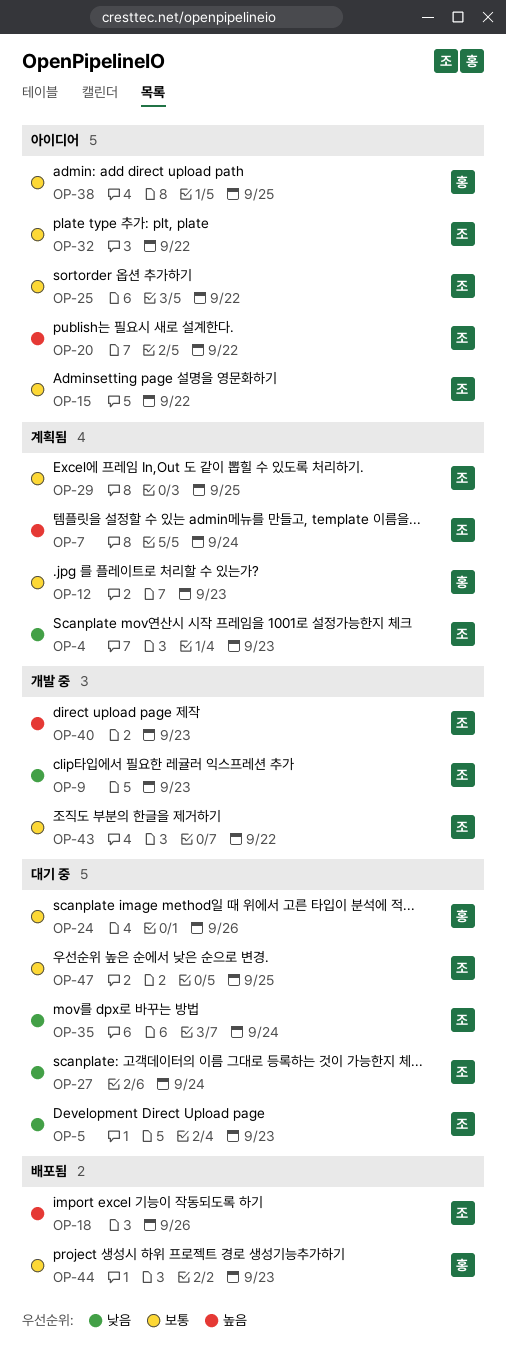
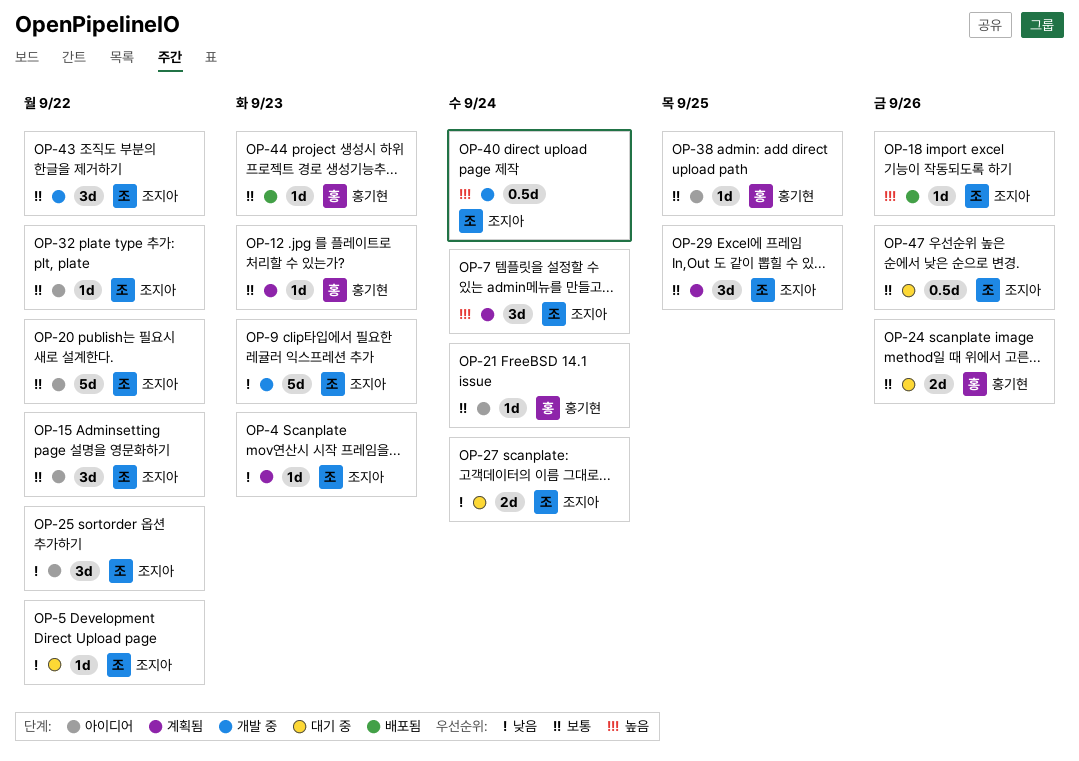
OP-5, due: Sep 23 -> Sep 22
OP-20, priority: 높음 -> 보통
OP-21: none -> present
OP-25, priority: 보통 -> 낮음
OP-35: present -> none
OP-40, due: Sep 23 -> Sep 24
OP-47, due: Sep 25 -> Sep 26

